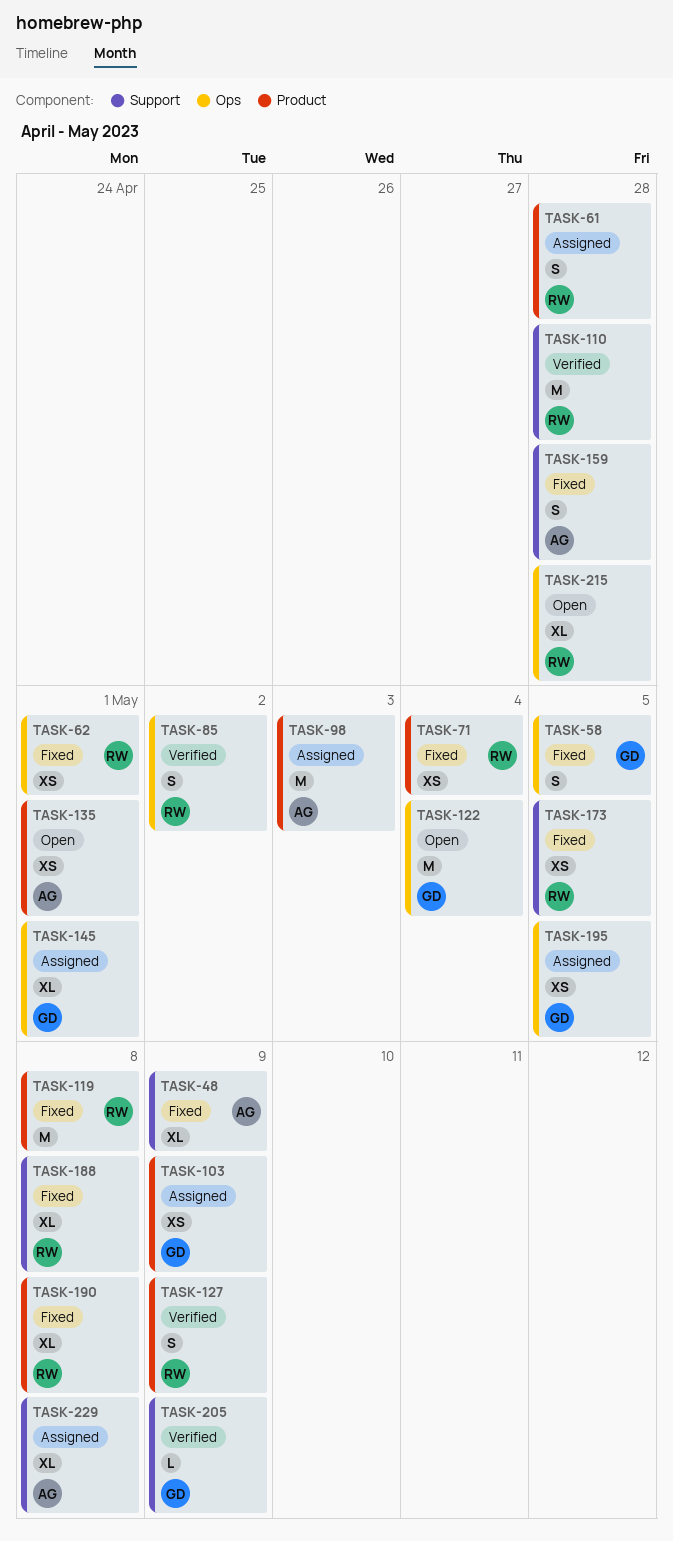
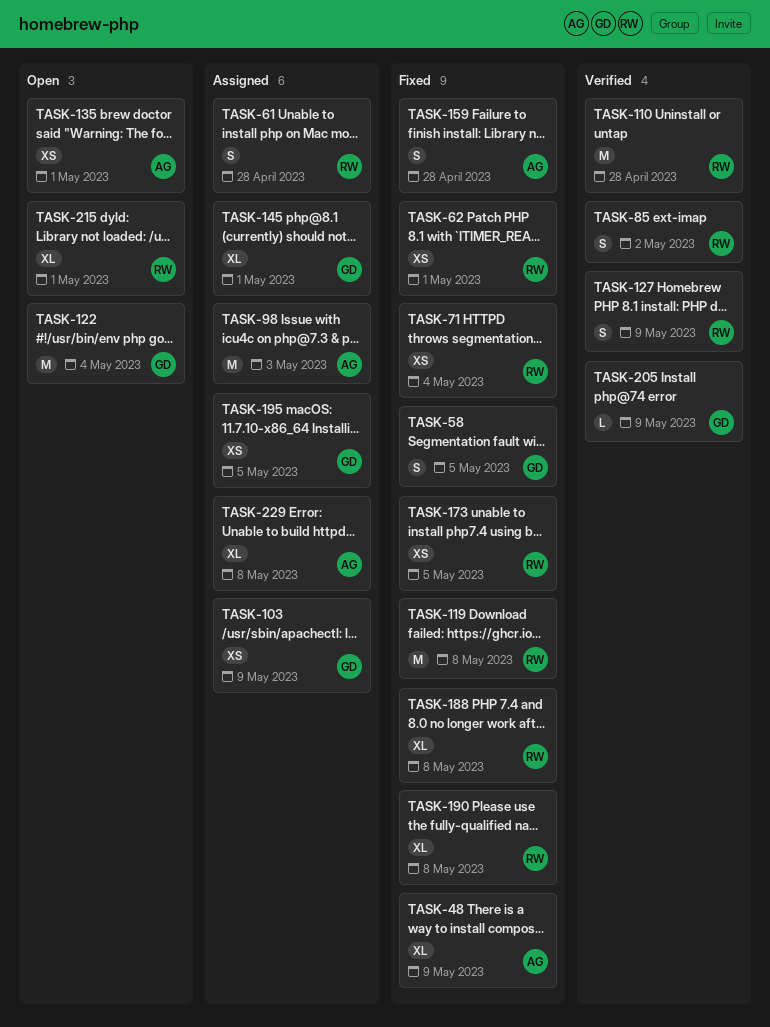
TASK-215, due: Apr 28 -> May 1

